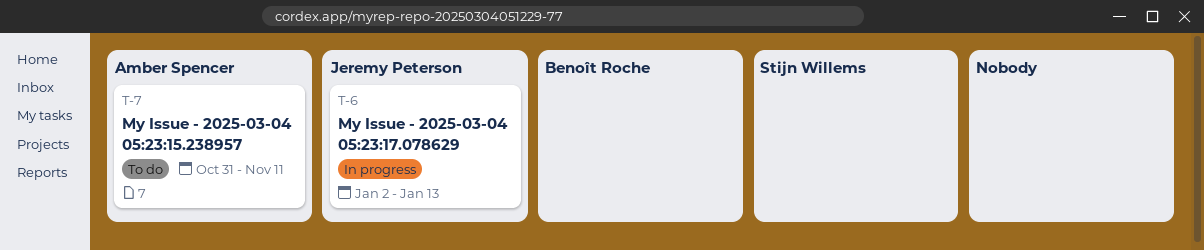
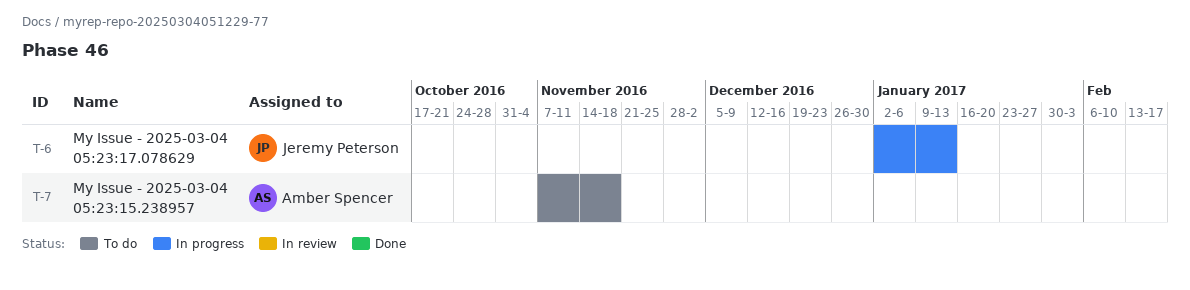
T-7, start: Oct 31 -> Nov 7
T-7, due: Nov 11 -> Nov 18

